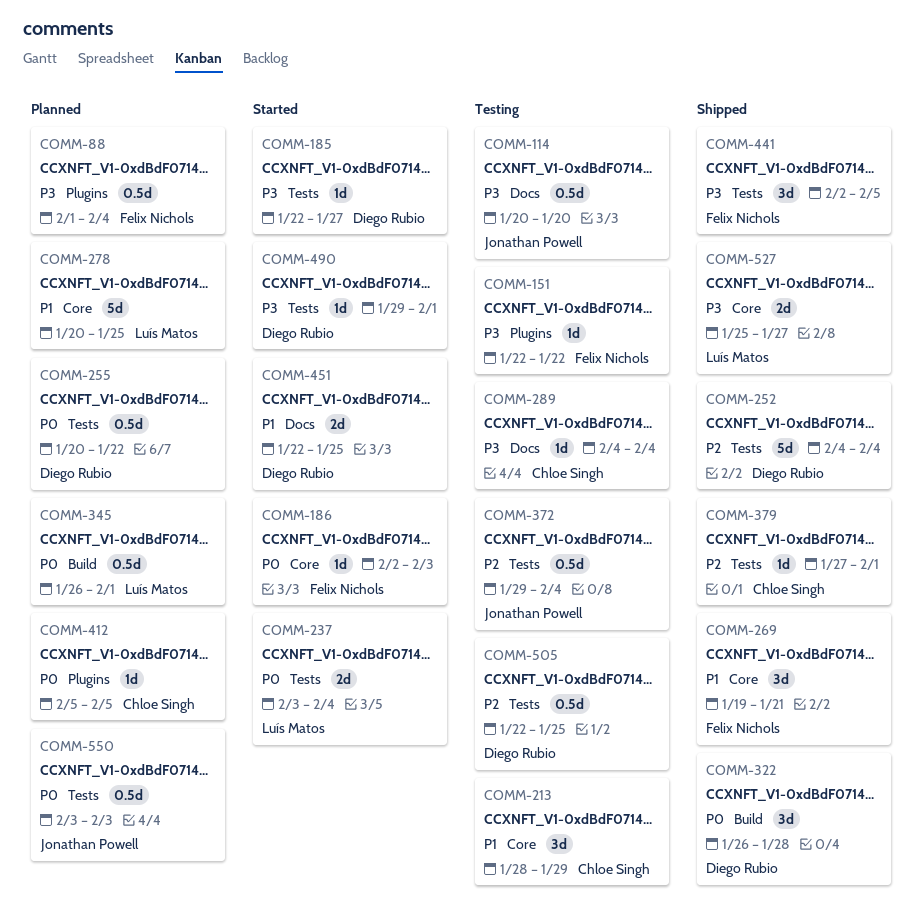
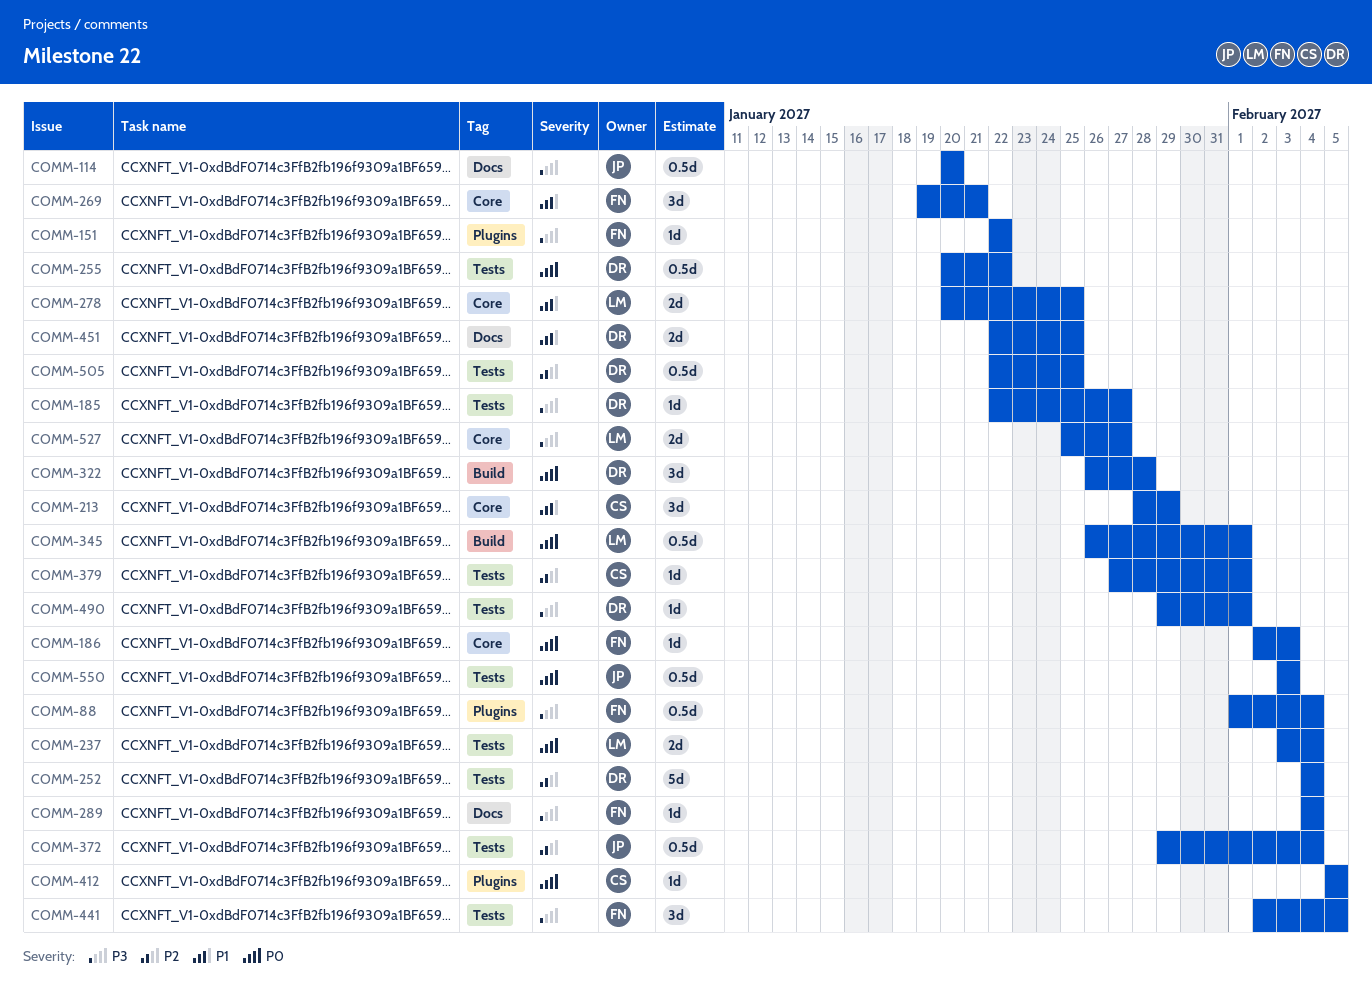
COMM-278, estimate: 5d -> 2d
COMM-289, owner: Chloe Singh -> Felix Nichols

